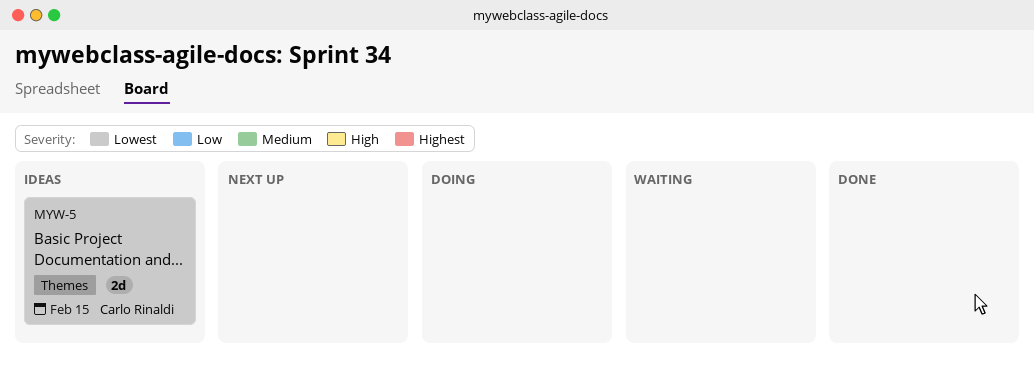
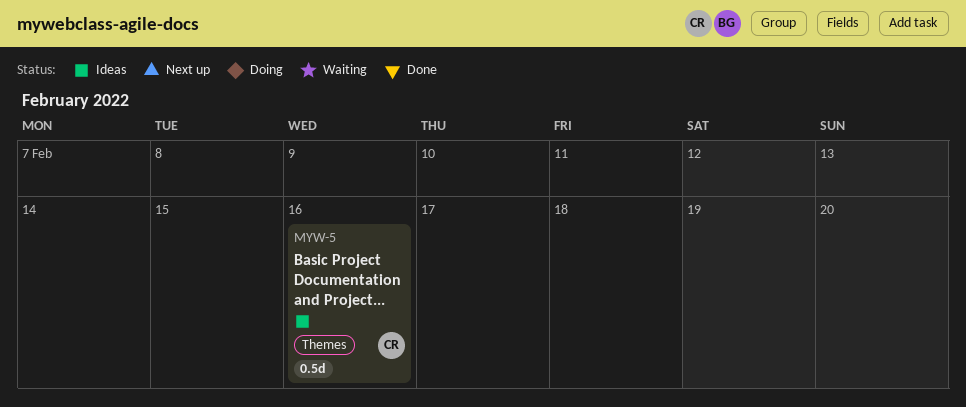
MYW-5, estimate: 2d -> 0.5d
MYW-5, due: Feb 15 -> Feb 16

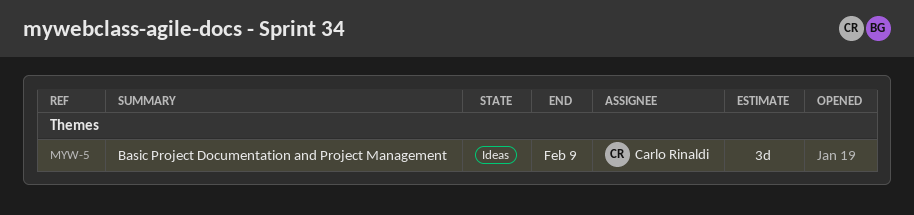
MYW-5, estimate: 0.5d -> 3d
MYW-5, due: Feb 16 -> Feb 9

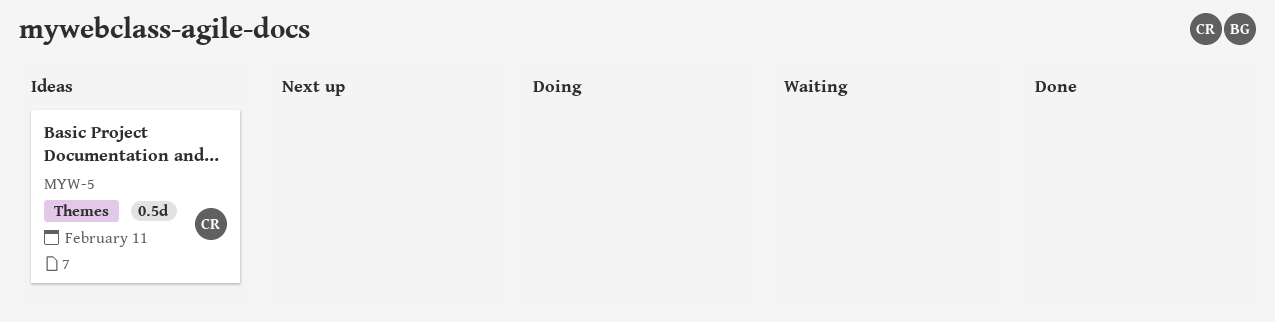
MYW-5, estimate: 3d -> 0.5d
MYW-5, due: Feb 9 -> Feb 11

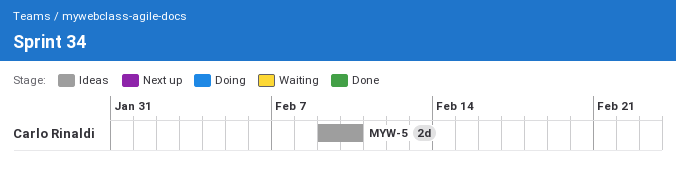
MYW-5, estimate: 0.5d -> 2d
MYW-5, due: Feb 11 -> Feb 10

